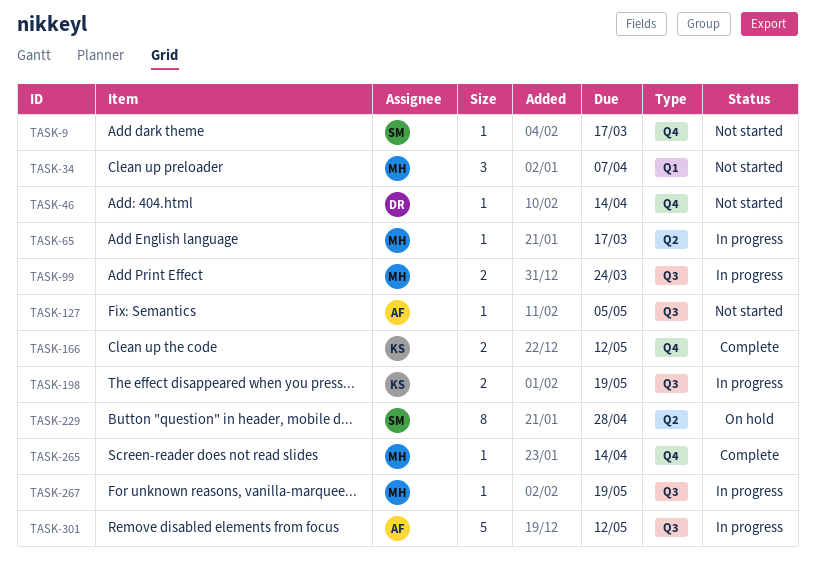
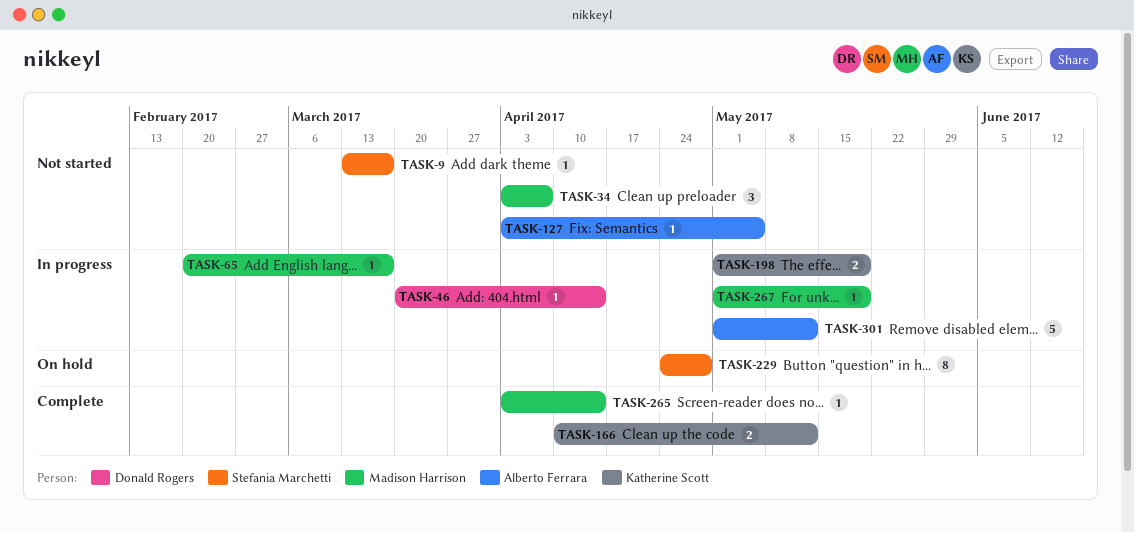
TASK-46, status: Not started -> In progress
TASK-99: present -> none

